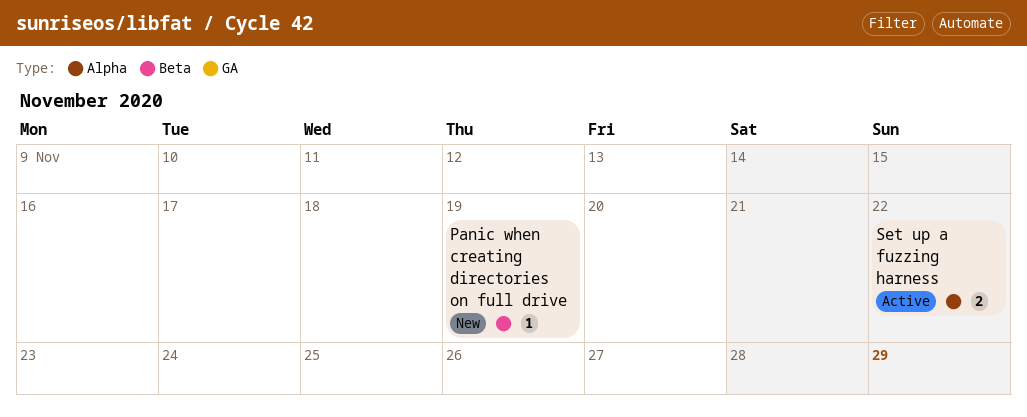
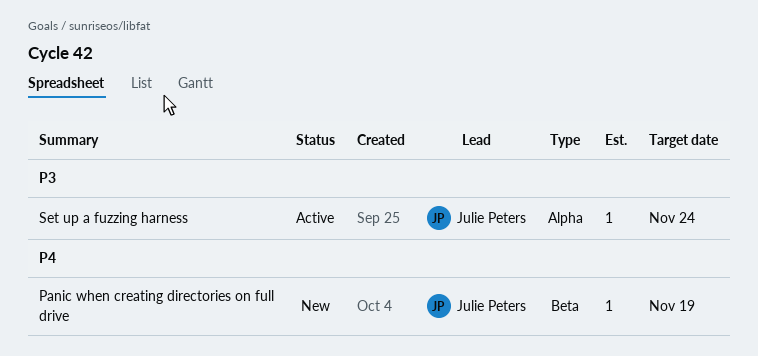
Set up a fuzzing harness, estimate: 2 -> 1
Set up a fuzzing harness, due: Nov 22 -> Nov 24

